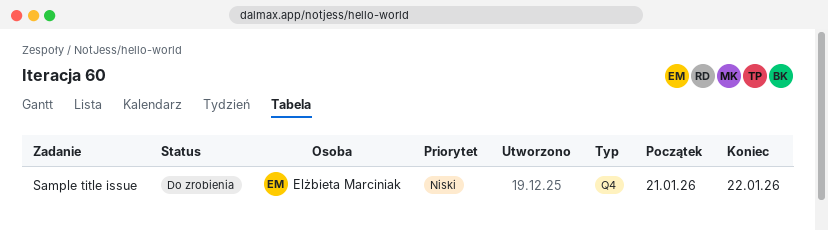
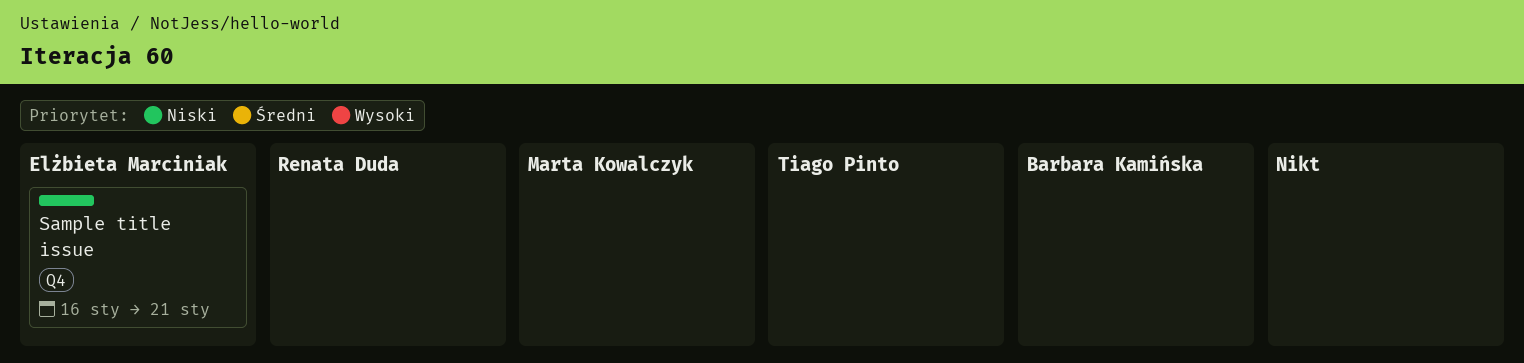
Sample title issue, start: Jan 21 -> Jan 16
Sample title issue, due: Jan 22 -> Jan 21

